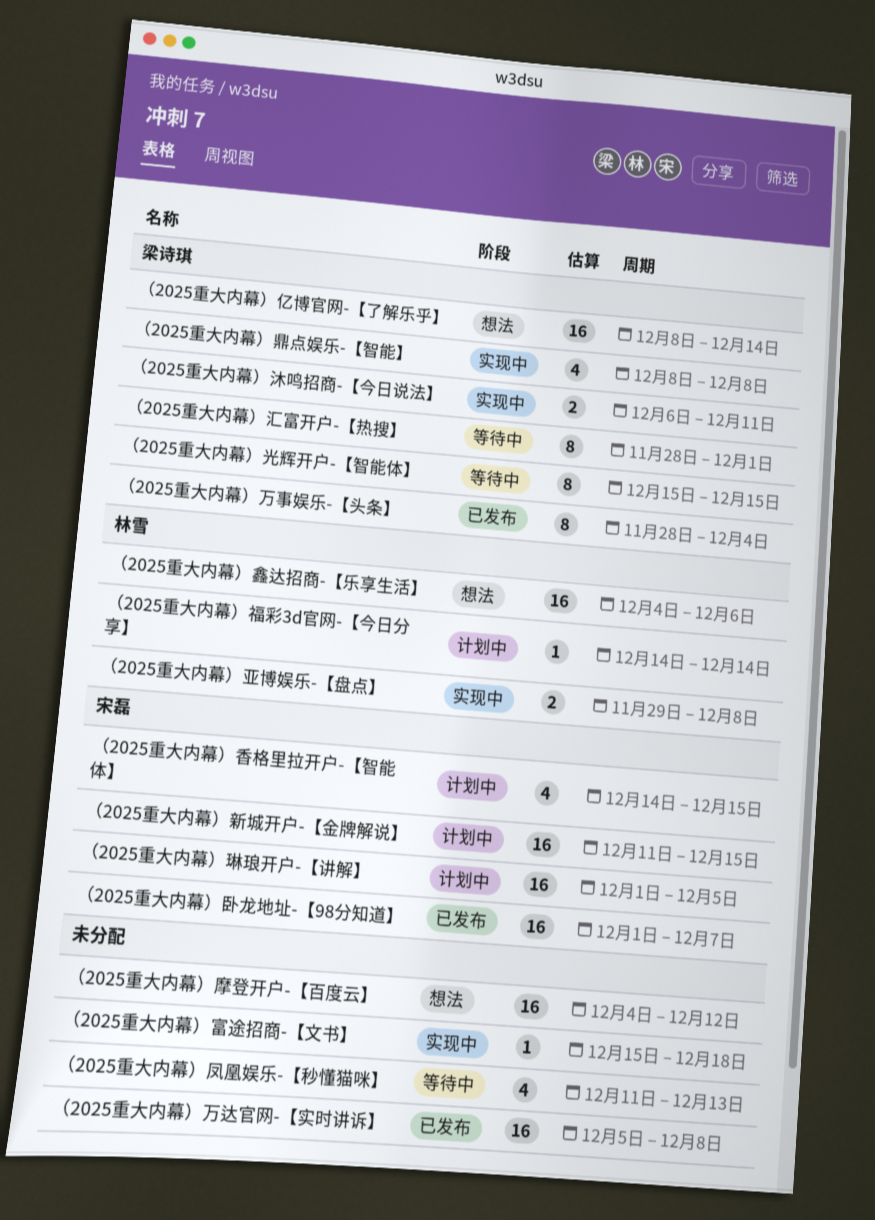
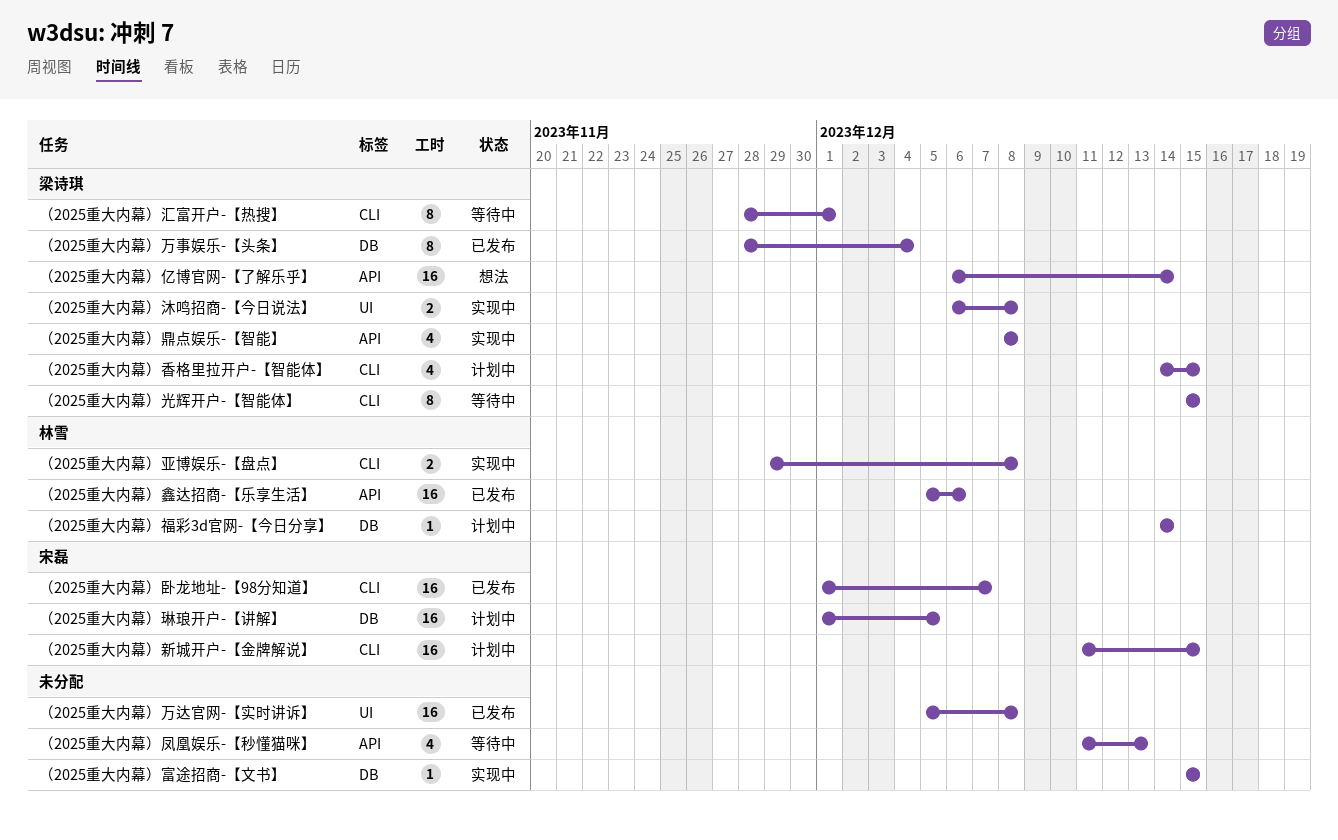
（2025重大内幕）亿博官网-【了解乐乎】, start: Dec 8 -> Dec 6
（2025重大内幕）富途招商-【文书】, due: Dec 18 -> Dec 15
（2025重大内幕）摩登开户-【百度云】: present -> none
（2025重大内幕）沐鸣招商-【今日说法】, due: Dec 11 -> Dec 8
（2025重大内幕）鑫达招商-【乐享生活】, status: 想法 -> 已发布
（2025重大内幕）鑫达招商-【乐享生活】, start: Dec 4 -> Dec 5
（2025重大内幕）香格里拉开户-【智能体】, owner: 宋磊 -> 梁诗琪

